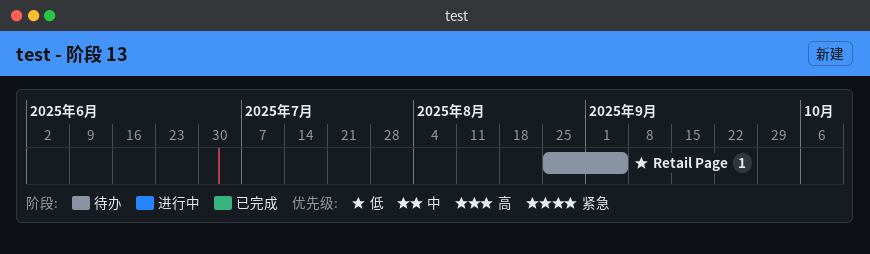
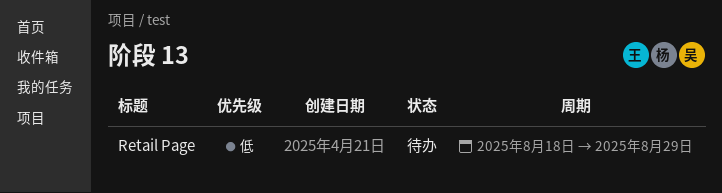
Retail Page, start: Aug 25 -> Aug 18
Retail Page, due: Sep 5 -> Aug 29

